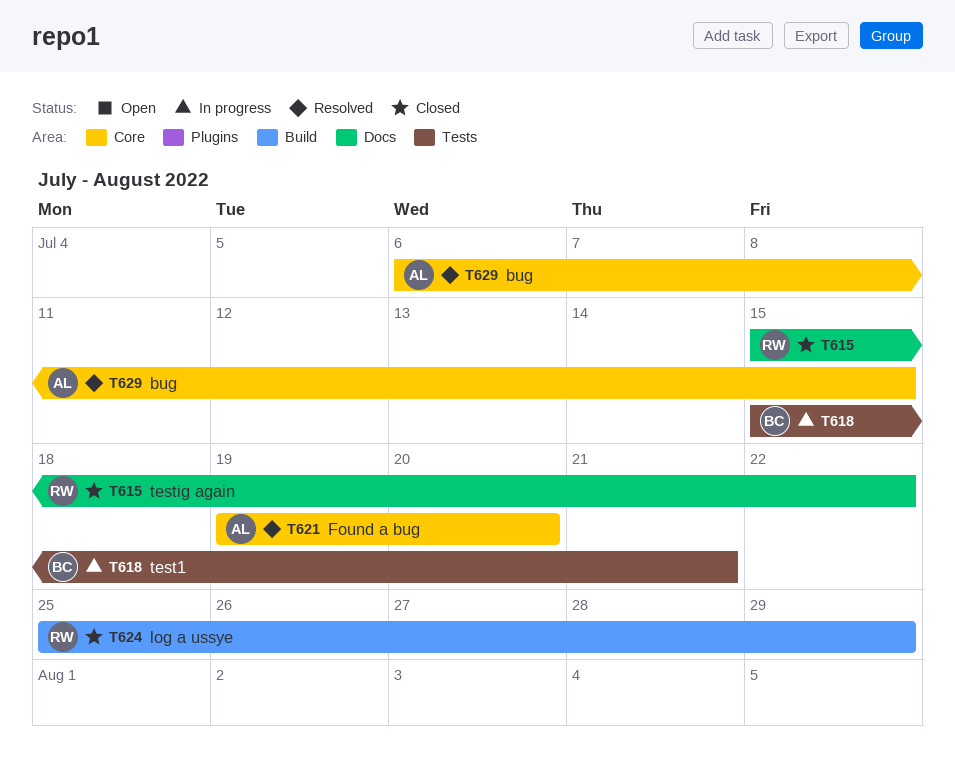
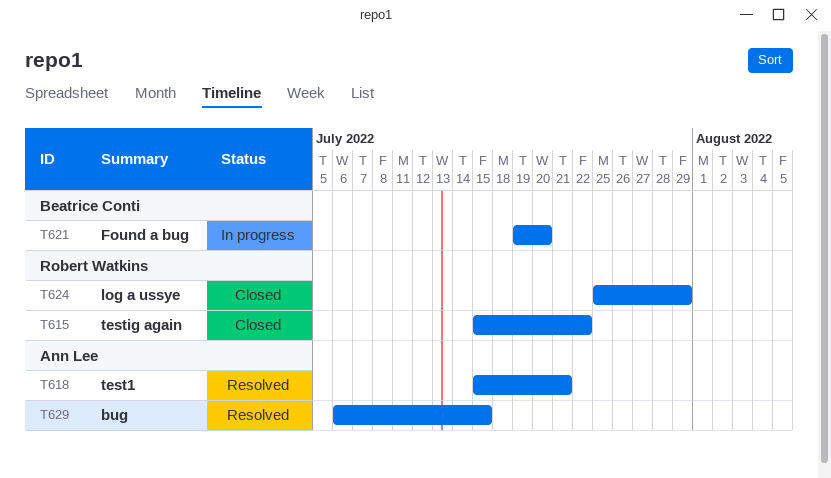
T618, status: In progress -> Resolved
T618, owner: Beatrice Conti -> Ann Lee
T621, status: Resolved -> In progress
T621, owner: Ann Lee -> Beatrice Conti

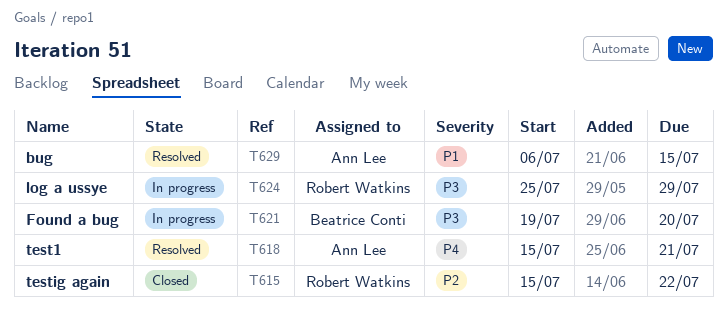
T624, status: Closed -> In progress

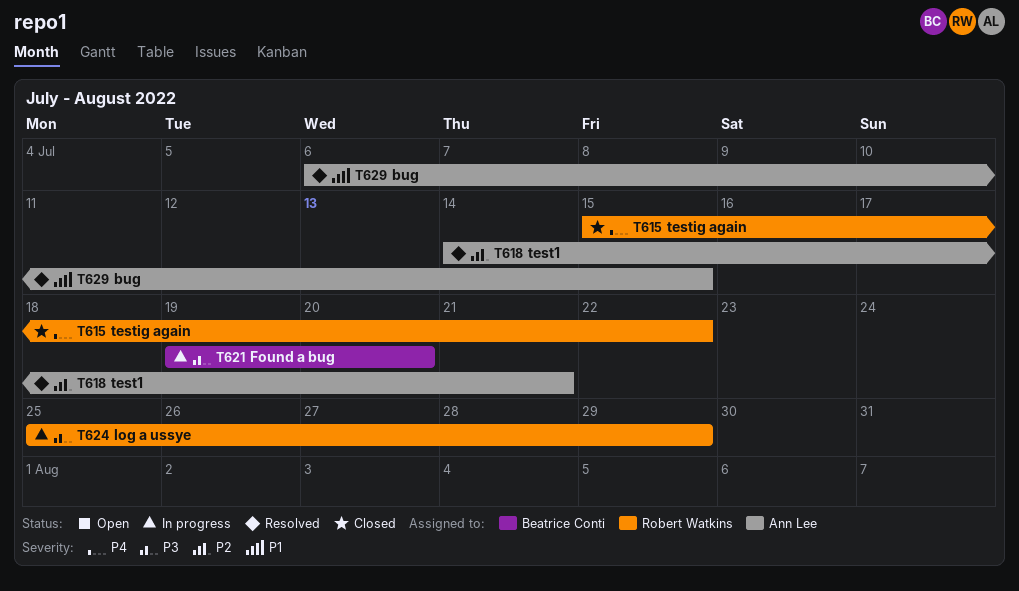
T615, priority: P2 -> P4
T618, priority: P4 -> P2
T618, start: Jul 15 -> Jul 14

